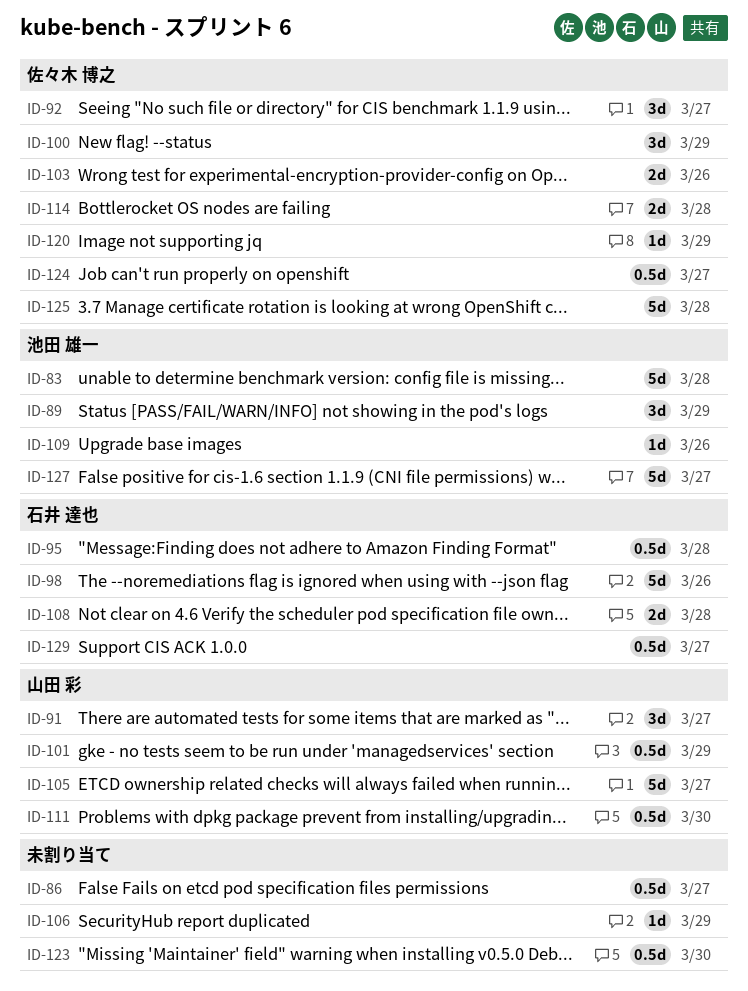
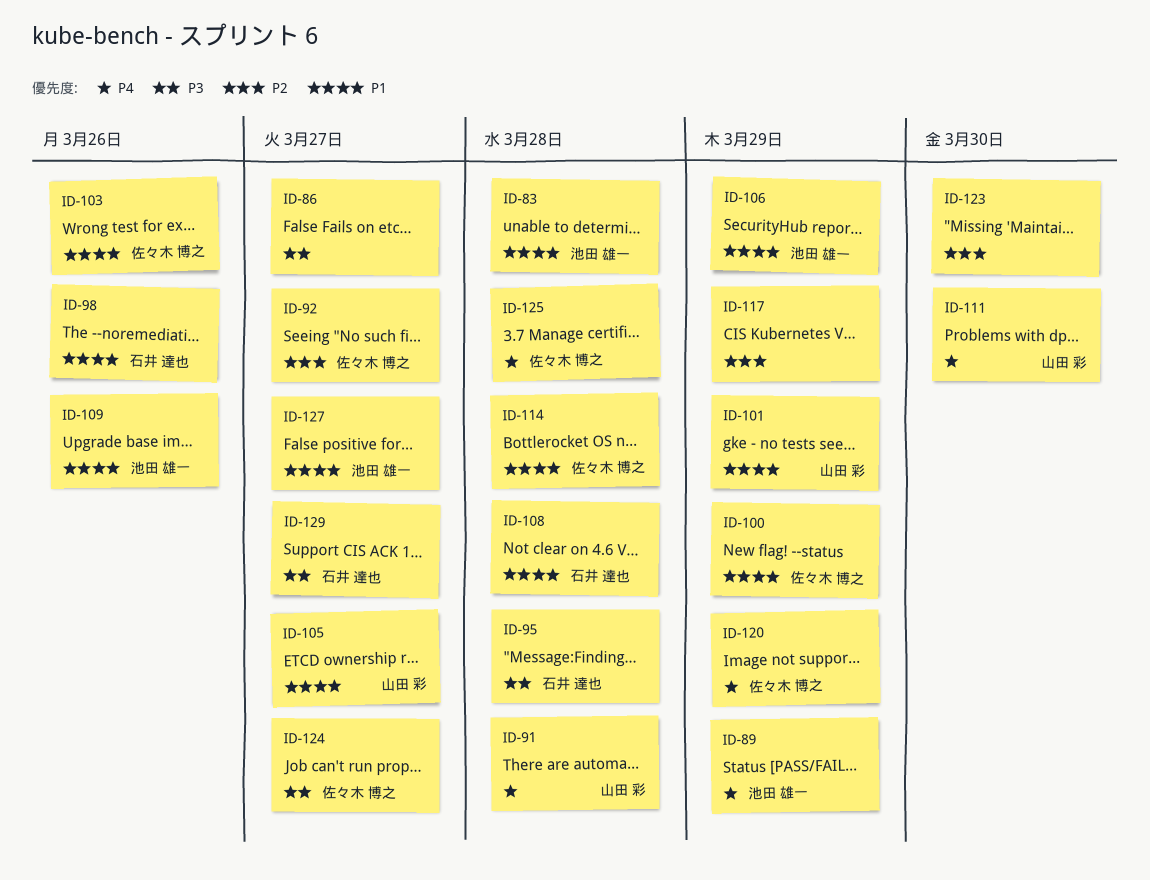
ID-91, due: Mar 27 -> Mar 28
ID-106, owner: none -> 池田 雄一
ID-117: none -> present

